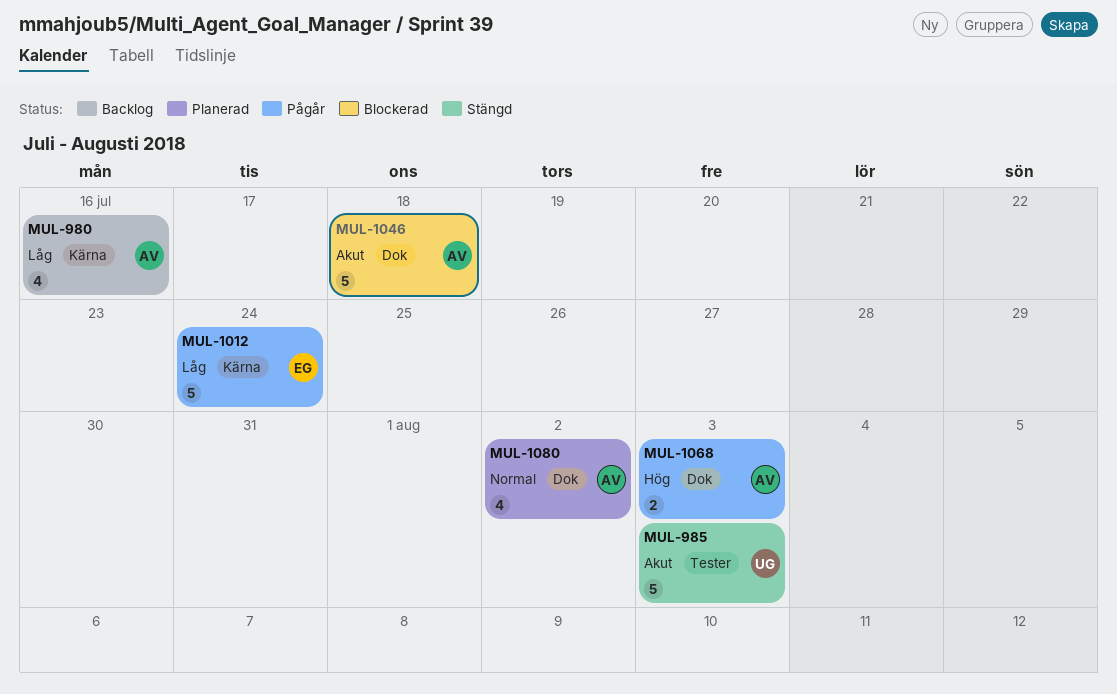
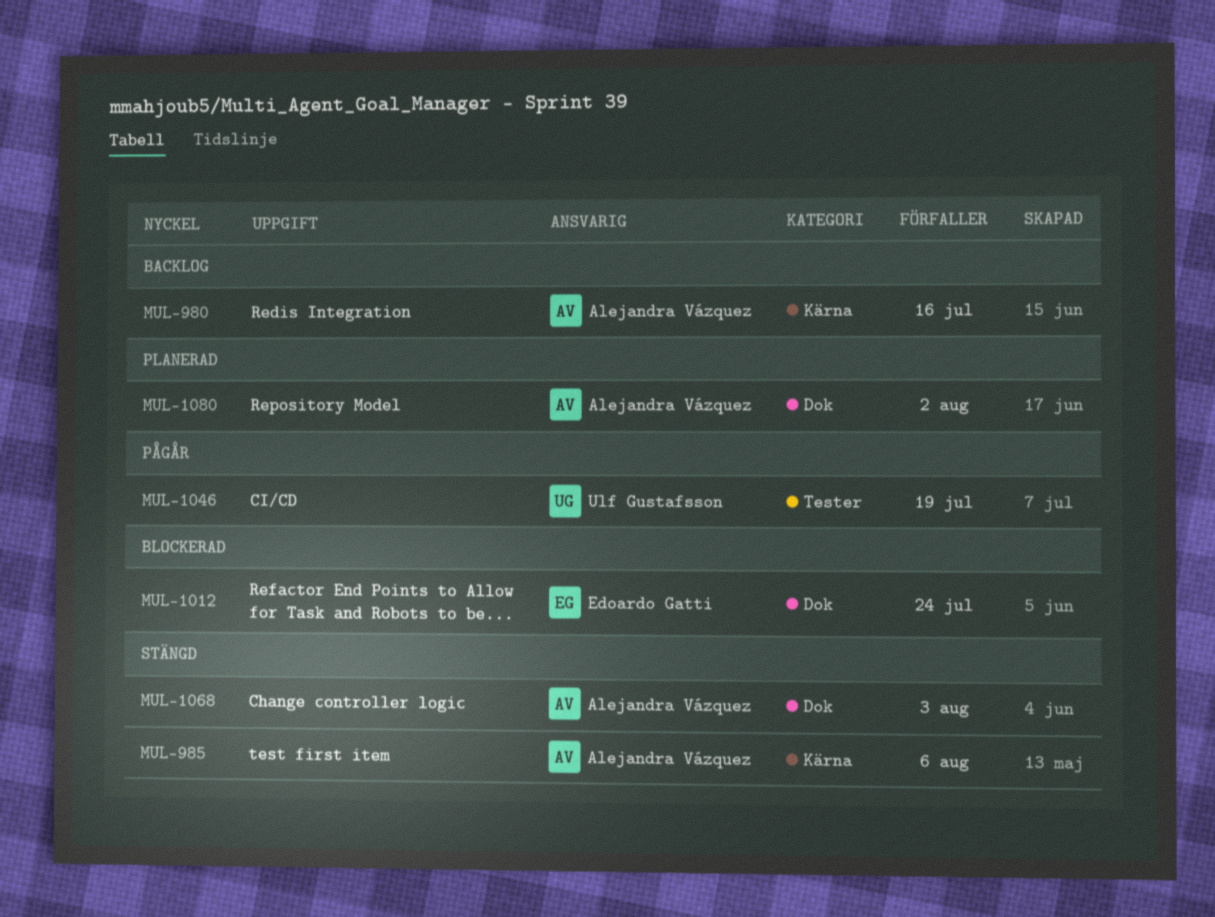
MUL-985, owner: Ulf Gustafsson -> Alejandra Vázquez
MUL-985, label: Tester -> Kärna
MUL-985, due: Aug 3 -> Aug 6
MUL-1012, status: Pågår -> Blockerad
MUL-1012, label: Kärna -> Dok
MUL-1046, status: Blockerad -> Pågår
MUL-1046, owner: Alejandra Vázquez -> Ulf Gustafsson
MUL-1046, label: Dok -> Tester
MUL-1046, due: Jul 18 -> Jul 19
MUL-1068, status: Pågår -> Stängd

